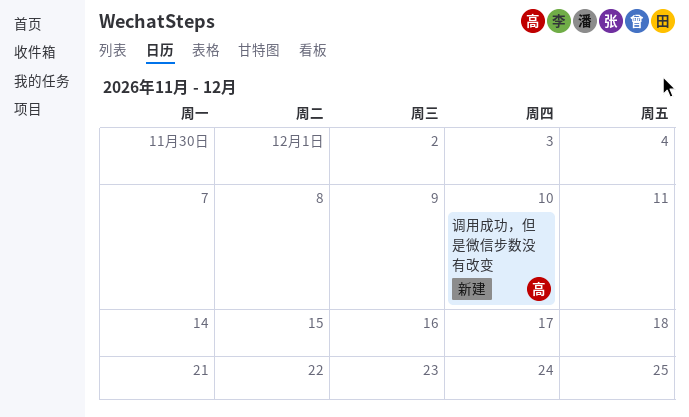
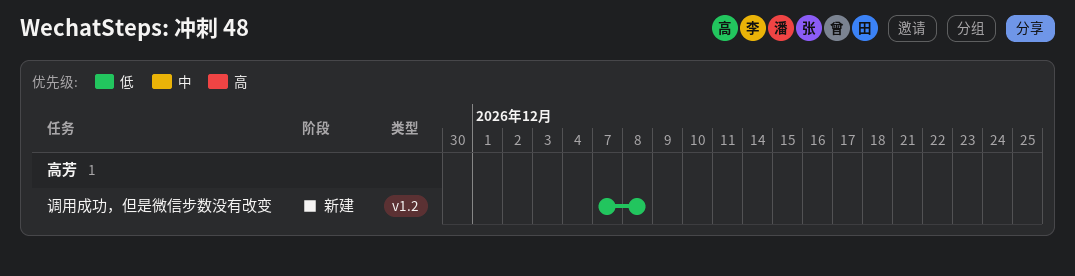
调用成功，但是微信步数没有改变, due: Dec 10 -> Dec 8

